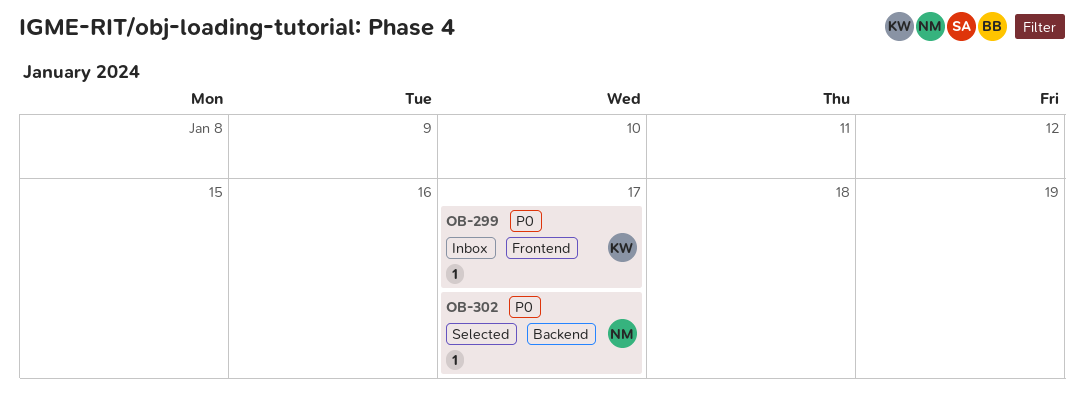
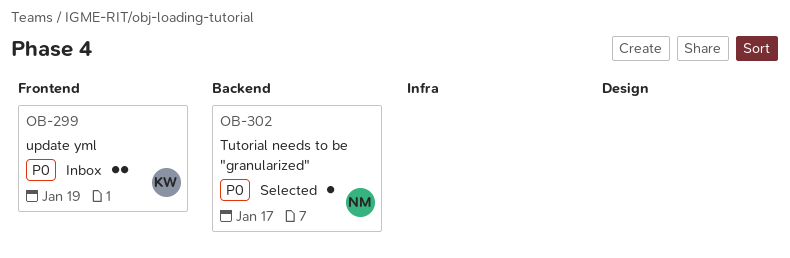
OB-299, estimate: 1 -> 2
OB-299, due: Jan 17 -> Jan 19

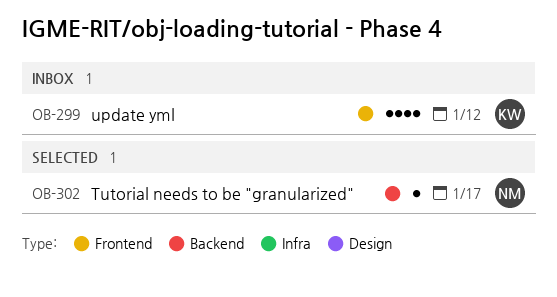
OB-299, estimate: 2 -> 4
OB-299, due: Jan 19 -> Jan 12

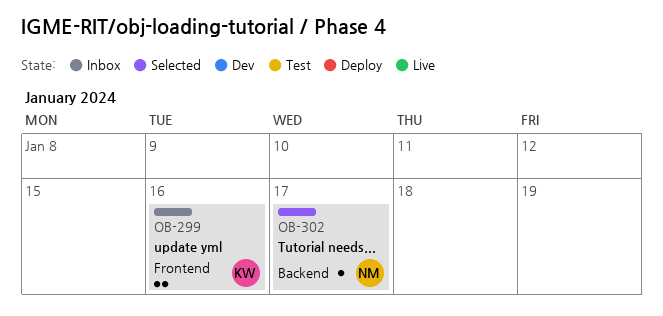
OB-299, estimate: 4 -> 2
OB-299, due: Jan 12 -> Jan 16

